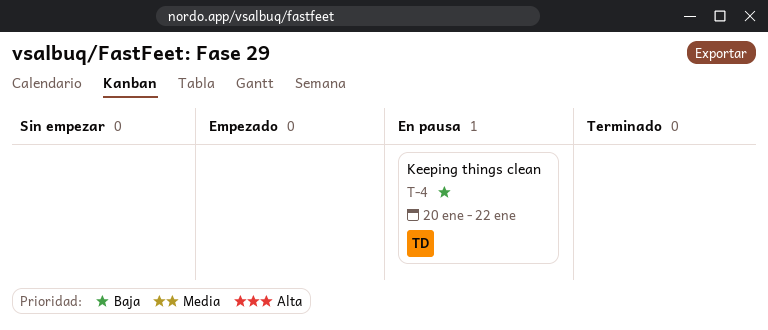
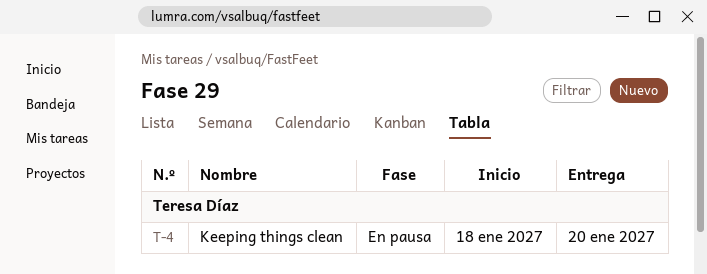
T-4, start: Jan 20 -> Jan 18
T-4, due: Jan 22 -> Jan 20

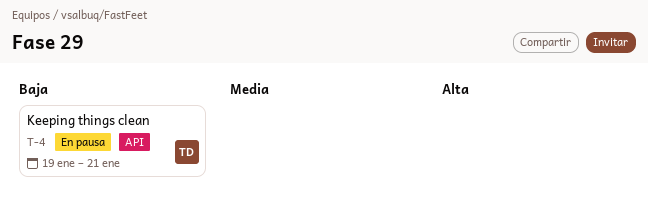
T-4, start: Jan 18 -> Jan 19
T-4, due: Jan 20 -> Jan 21

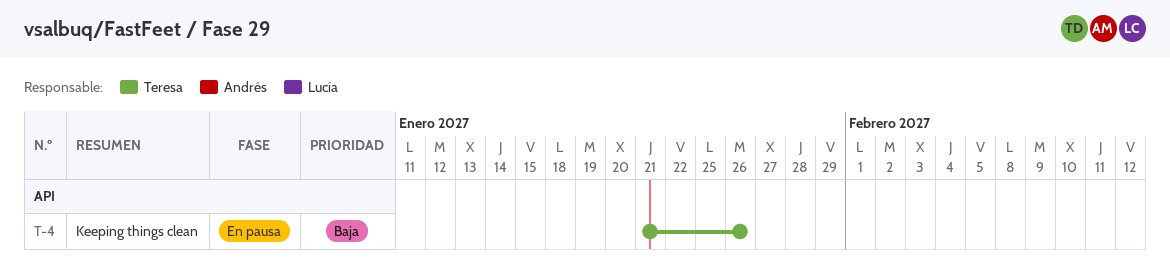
T-4, start: Jan 19 -> Jan 21
T-4, due: Jan 21 -> Jan 26

